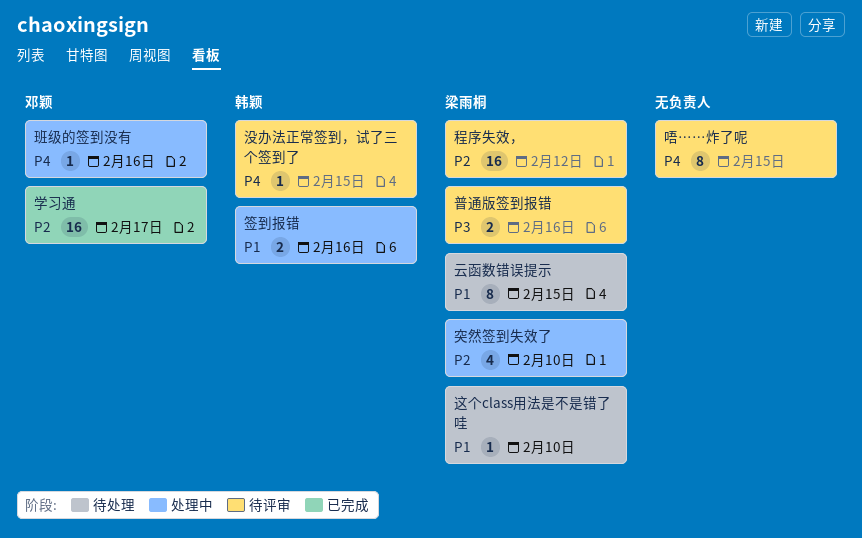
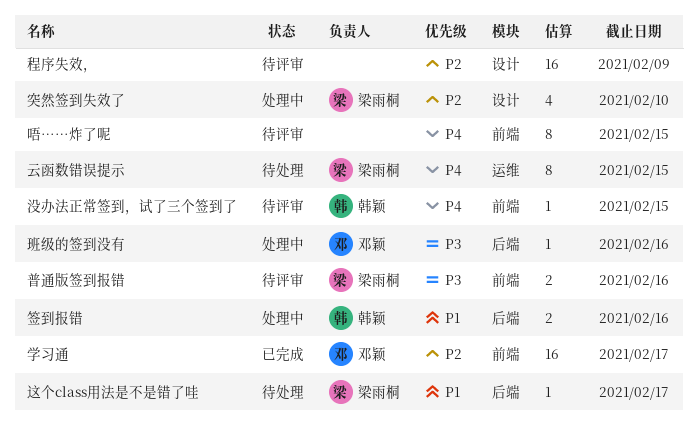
云函数错误提示, priority: P1 -> P4
班级的签到没有, priority: P4 -> P3
程序失效，, owner: 梁雨桐 -> none
程序失效，, due: Feb 12 -> Feb 9
这个class用法是不是错了哇, due: Feb 10 -> Feb 17

